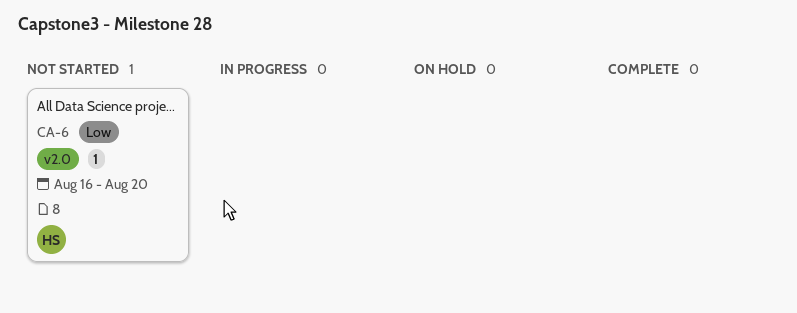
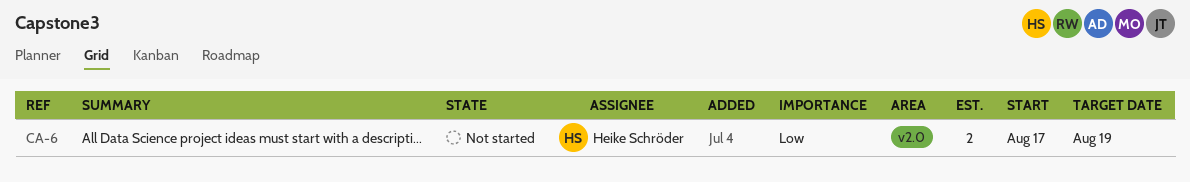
CA-6, estimate: 1 -> 2
CA-6, start: Aug 16 -> Aug 17
CA-6, due: Aug 20 -> Aug 19

